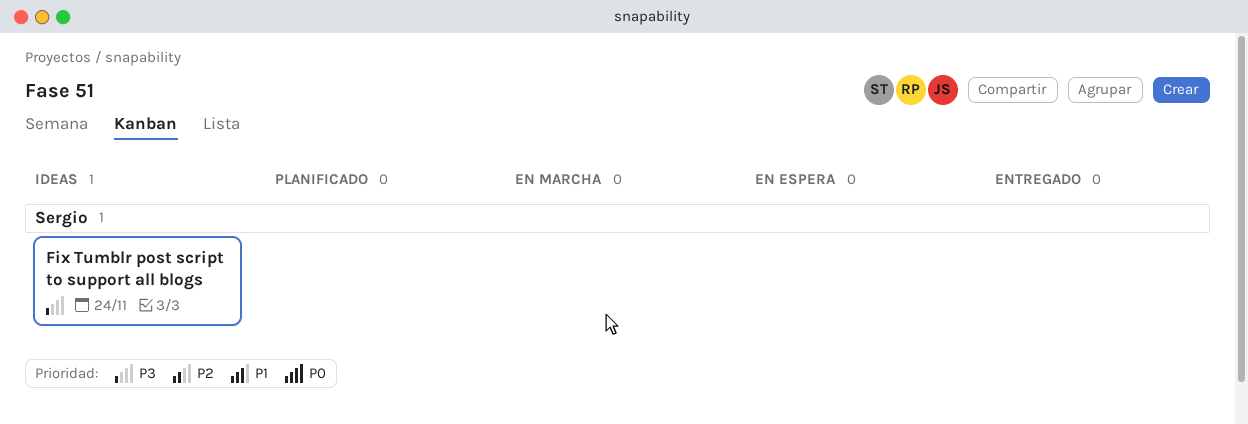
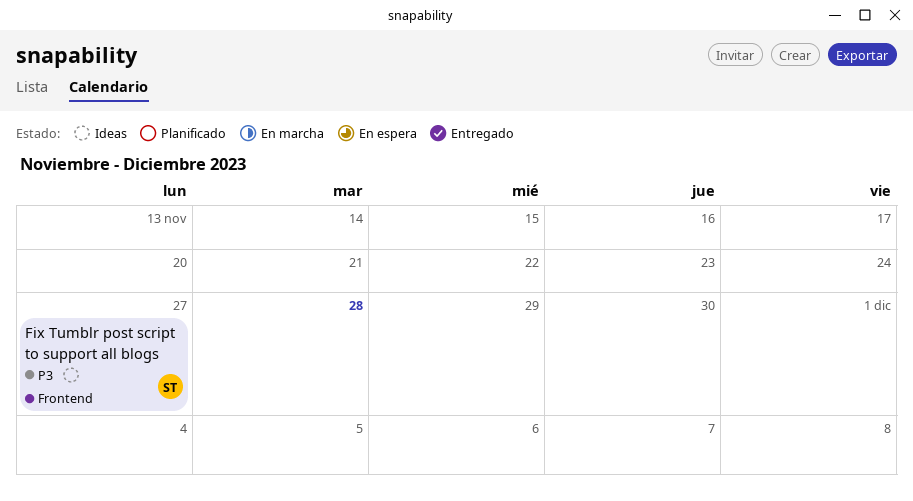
Fix Tumblr post script to support all blogs, due: Nov 24 -> Nov 27

